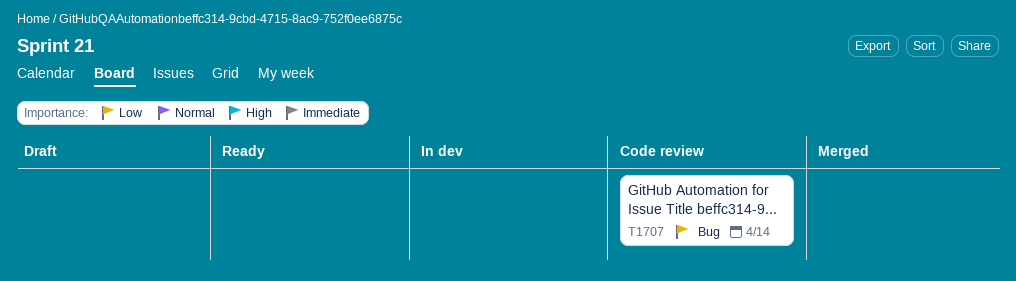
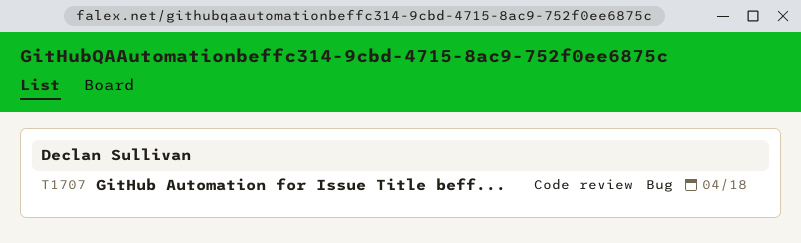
T1707, due: Apr 14 -> Apr 18

